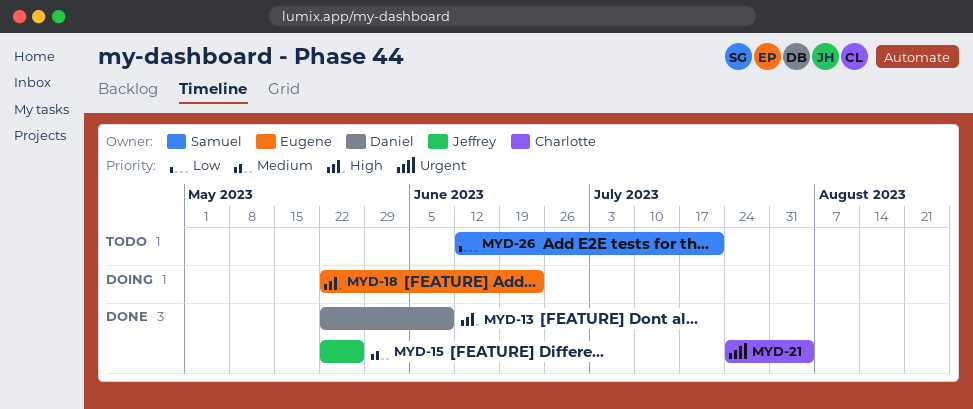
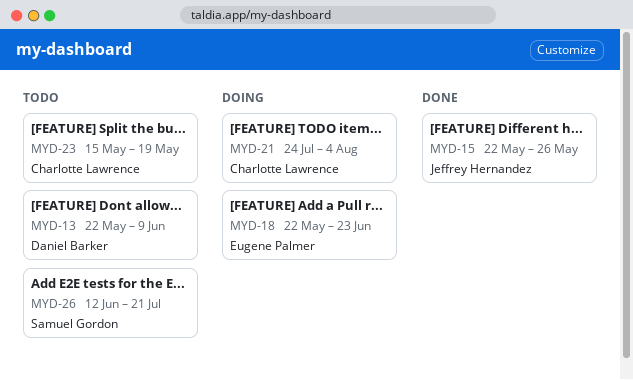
MYD-13, status: Done -> Todo
MYD-21, status: Done -> Doing
MYD-23: none -> present

